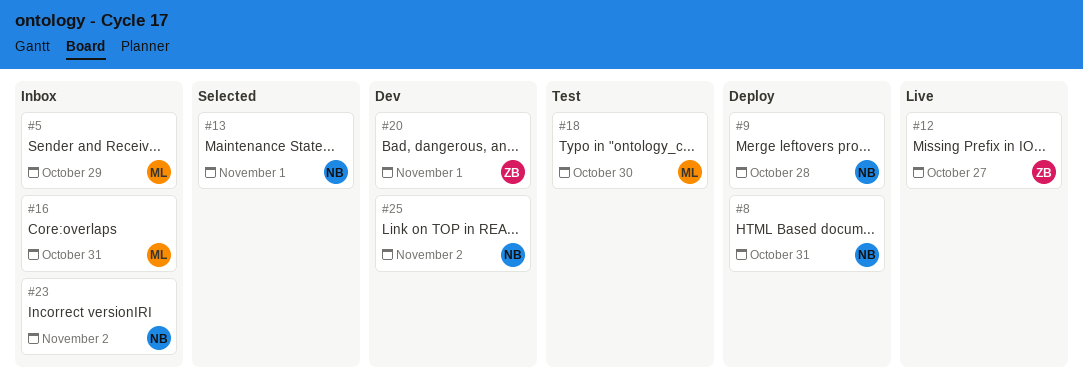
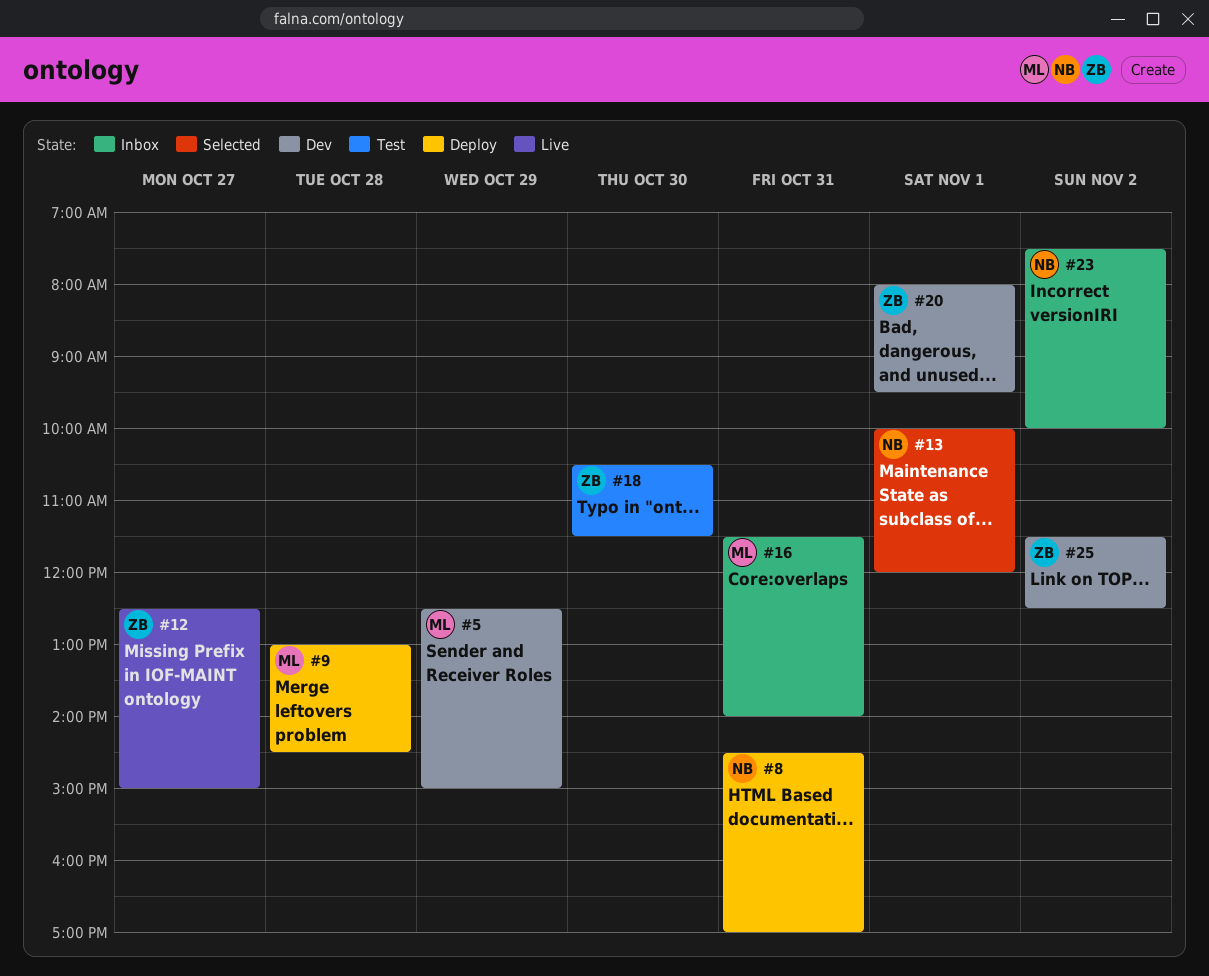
#5, status: Inbox -> Dev
#9, owner: NB -> ML
#18, owner: ML -> ZB
#25, owner: NB -> ZB

